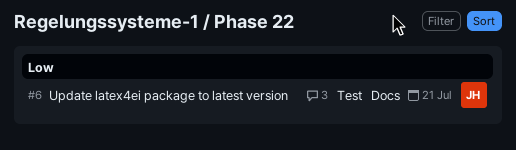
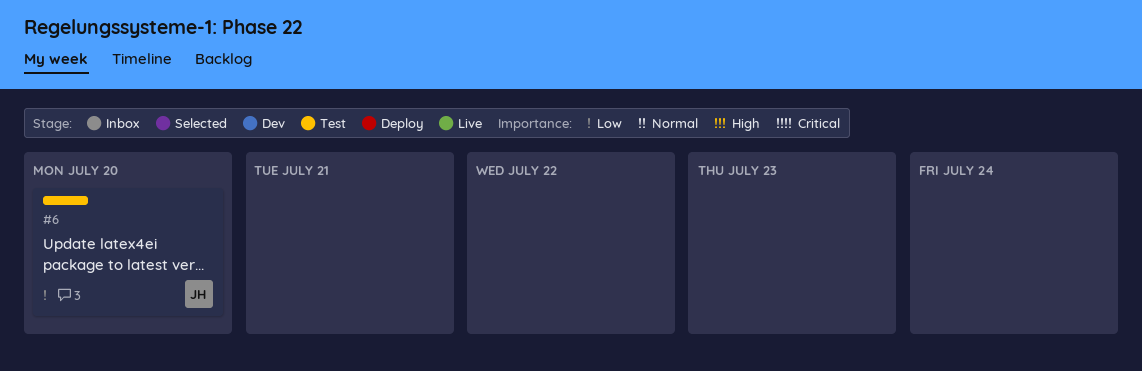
#6, due: Jul 21 -> Jul 20

